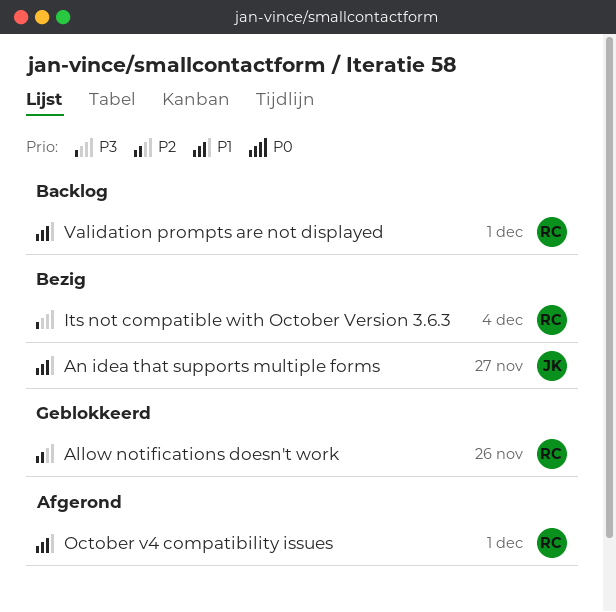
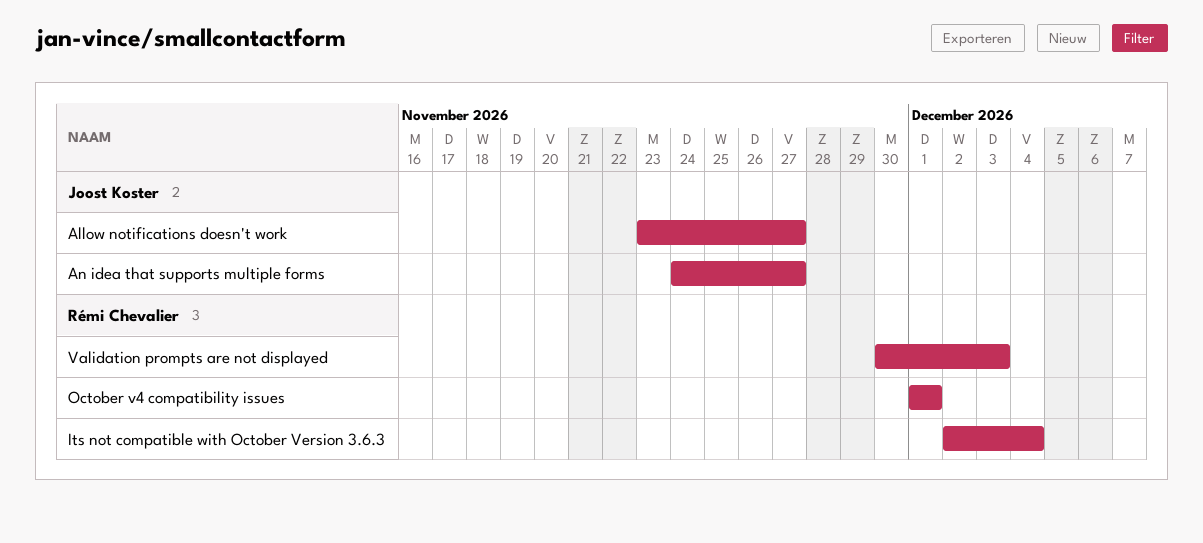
Allow notifications doesn't work, owner: Rémi Chevalier -> Joost Koster
Allow notifications doesn't work, due: Nov 26 -> Nov 27
Validation prompts are not displayed, due: Dec 1 -> Dec 3

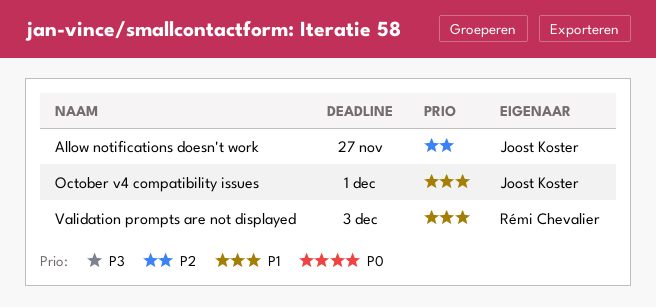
An idea that supports multiple forms: present -> none
Its not compatible with October Version 3.6.3: present -> none
October v4 compatibility issues, owner: Rémi Chevalier -> Joost Koster

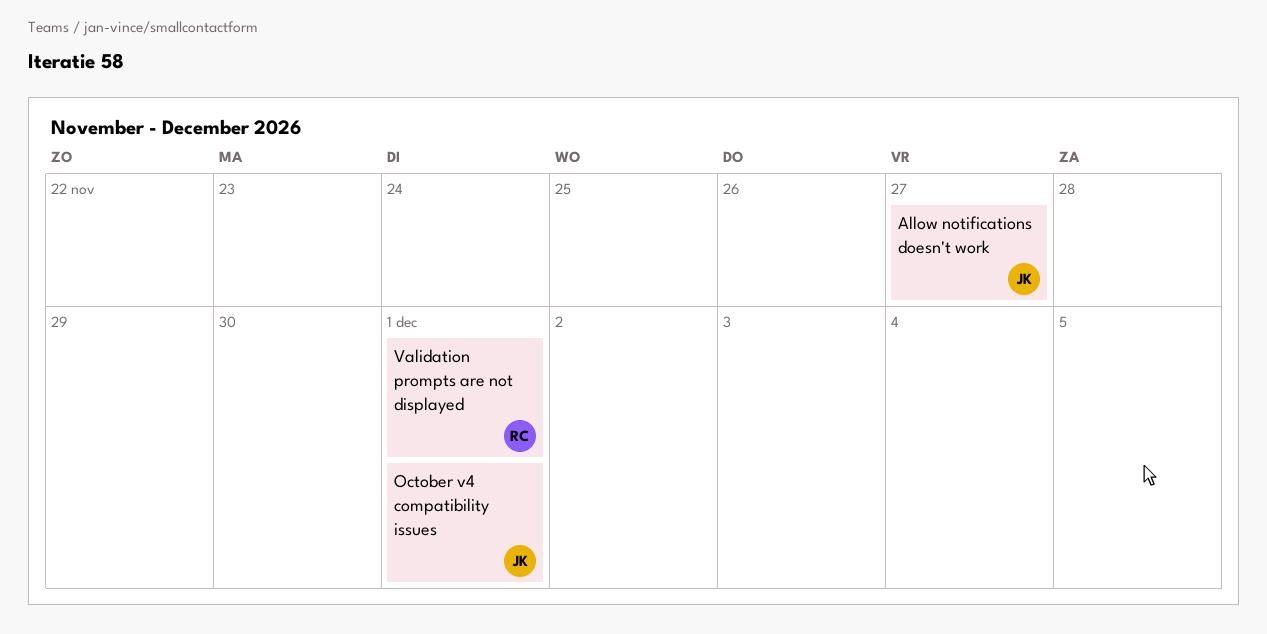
Validation prompts are not displayed, due: Dec 3 -> Dec 1

